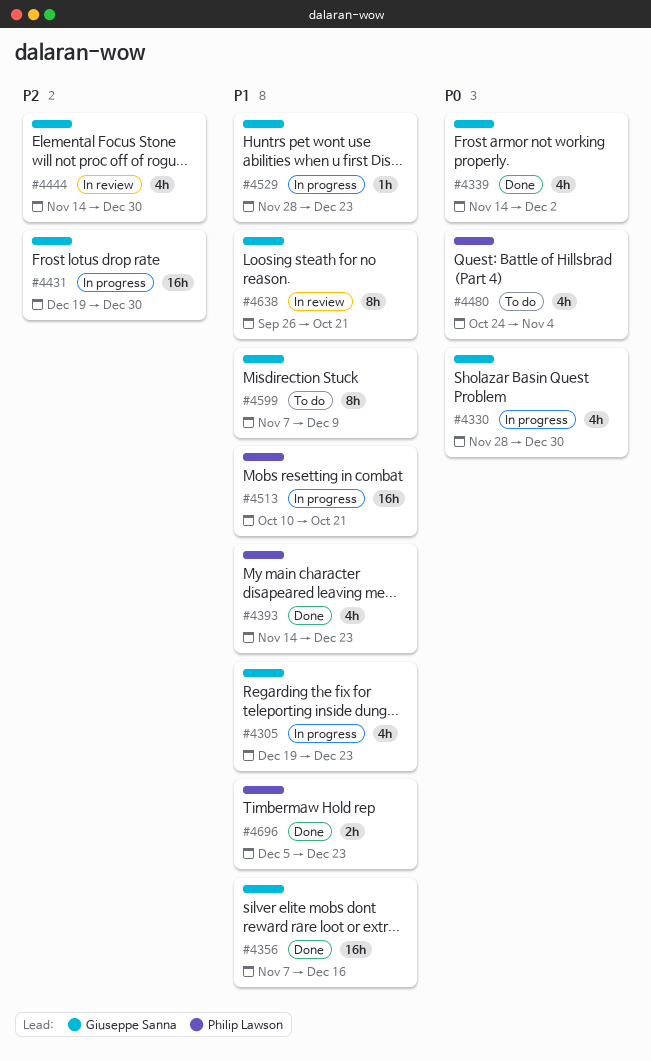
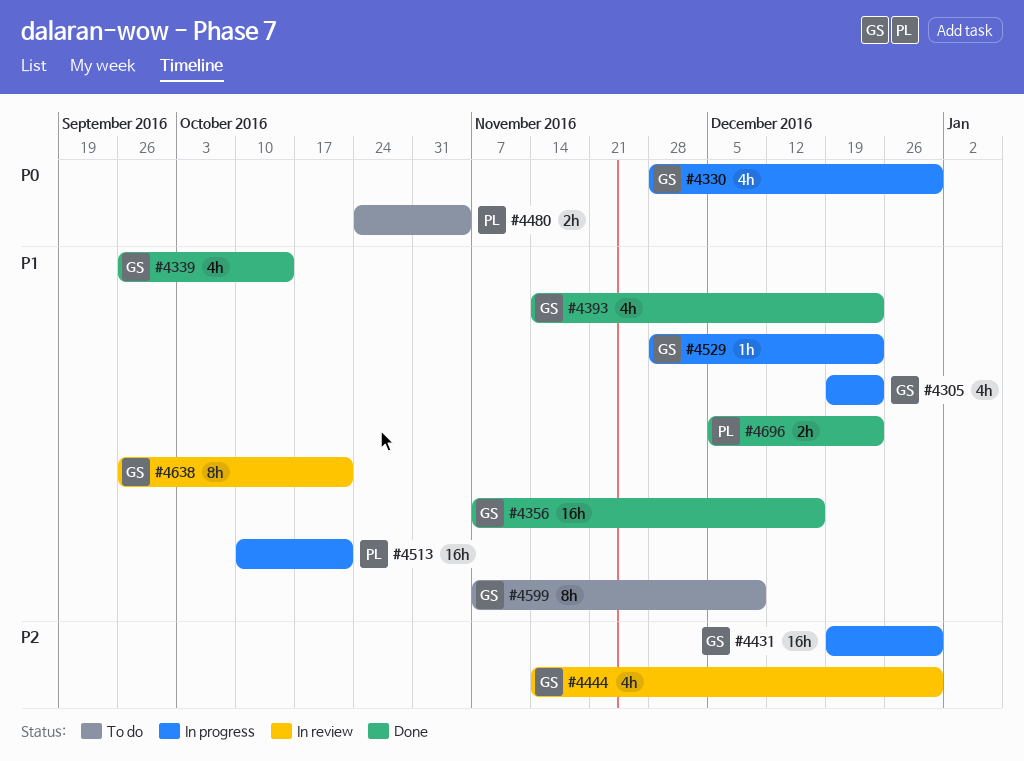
#4339, priority: P0 -> P1
#4339, start: Nov 14 -> Sep 26
#4339, due: Dec 2 -> Oct 14
#4393, owner: Philip Lawson -> Giuseppe Sanna
#4480, estimate: 4h -> 2h

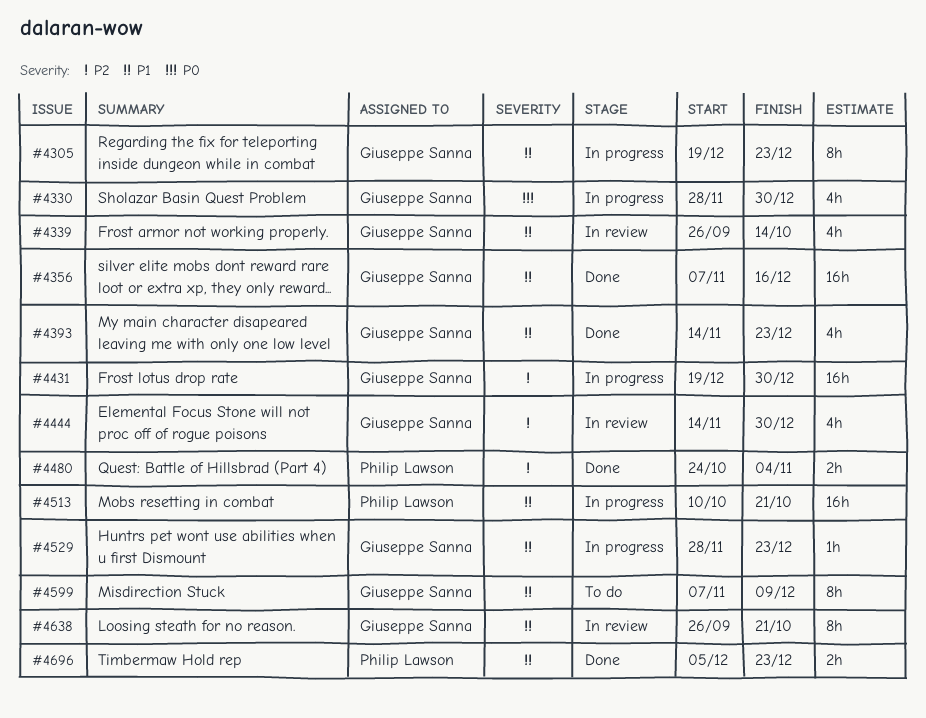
#4305, estimate: 4h -> 8h
#4339, status: Done -> In review
#4480, status: To do -> Done
#4480, priority: P0 -> P2

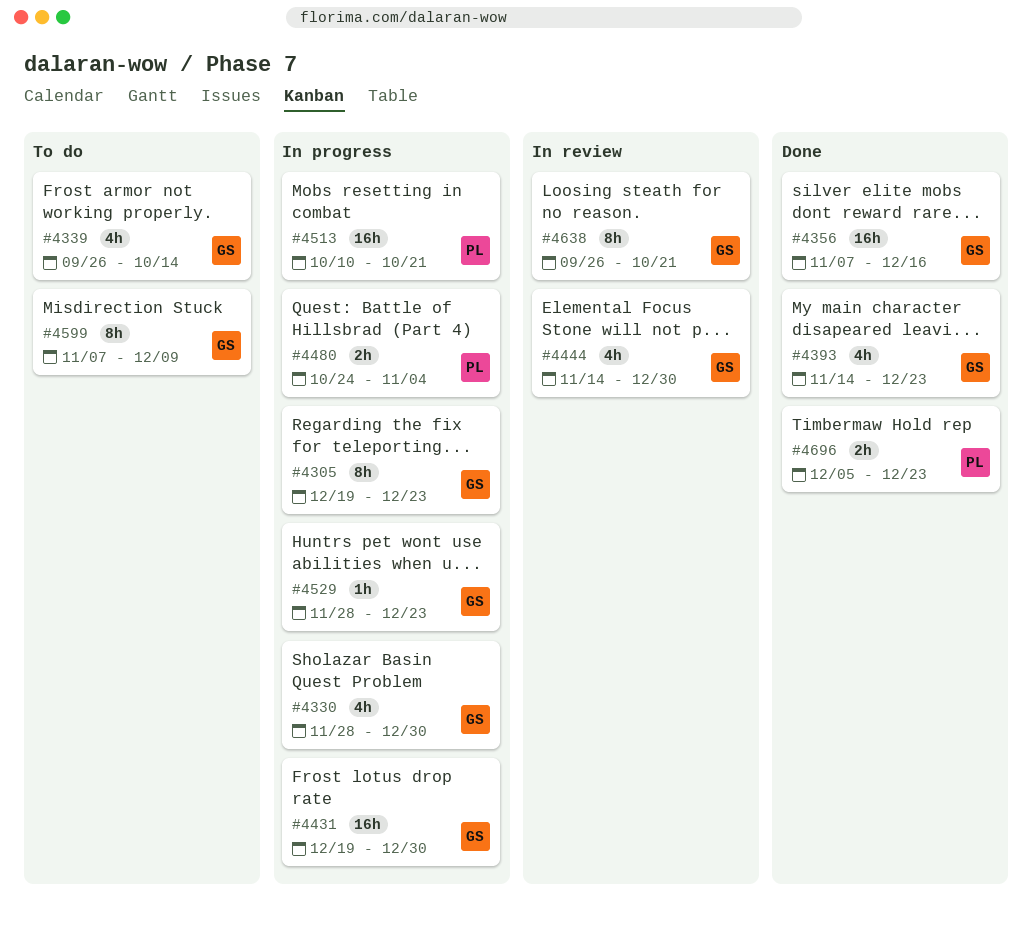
#4339, status: In review -> To do
#4480, status: Done -> In progress

